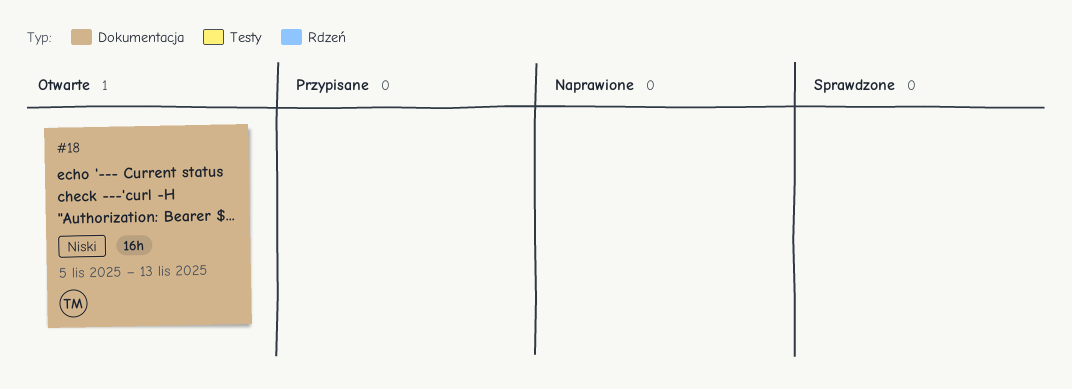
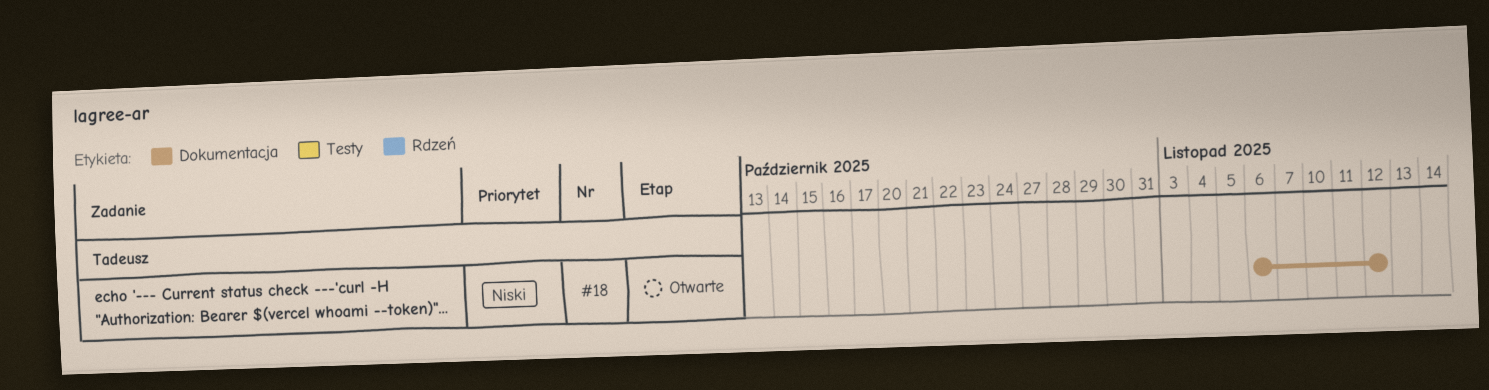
#18, start: Nov 5 -> Nov 6
#18, due: Nov 13 -> Nov 12

